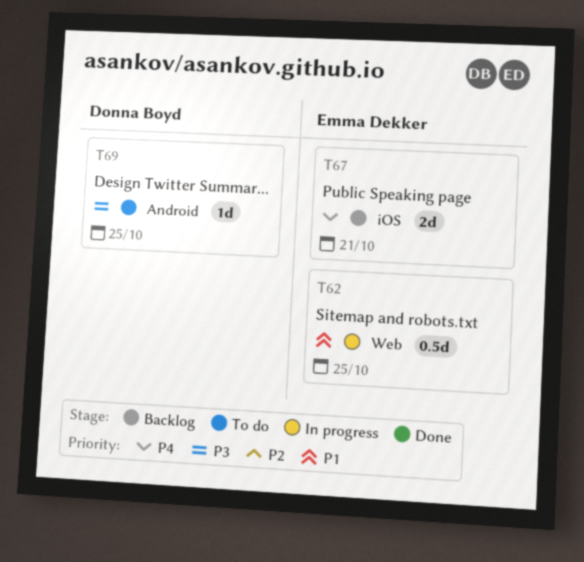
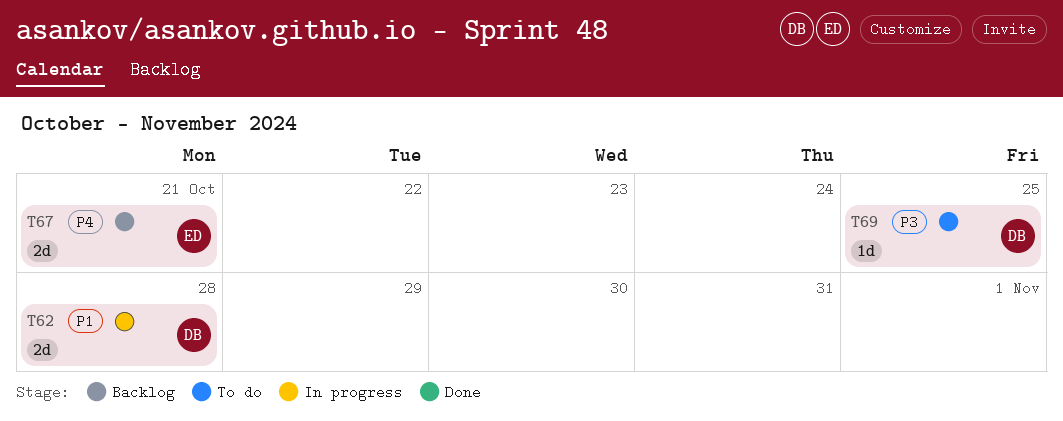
T62, owner: Emma Dekker -> Donna Boyd
T62, estimate: 0.5d -> 2d
T62, due: Oct 25 -> Oct 28

